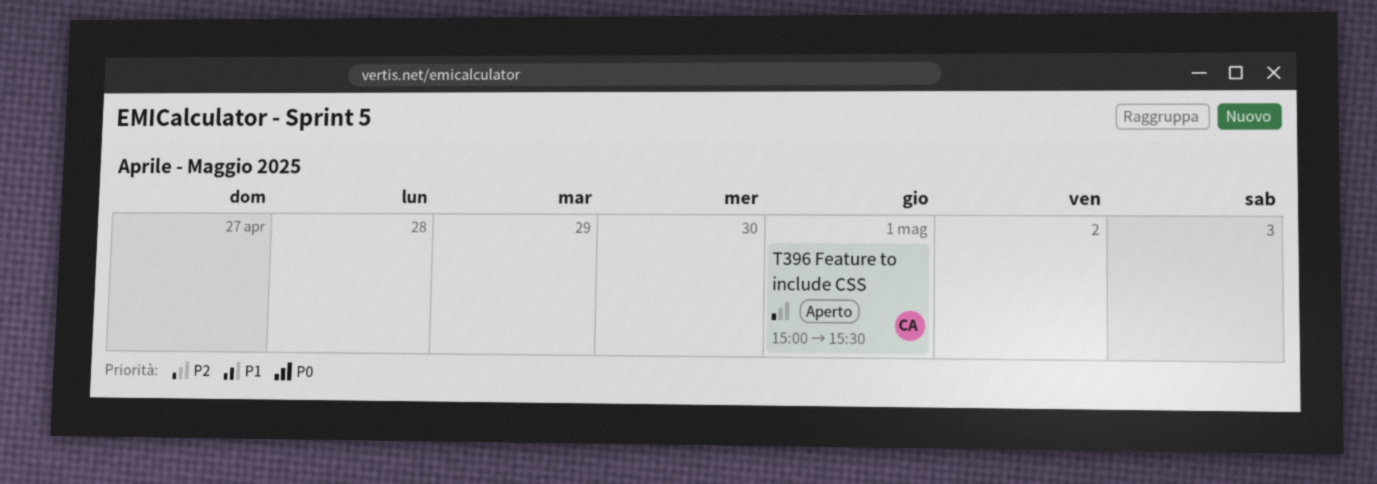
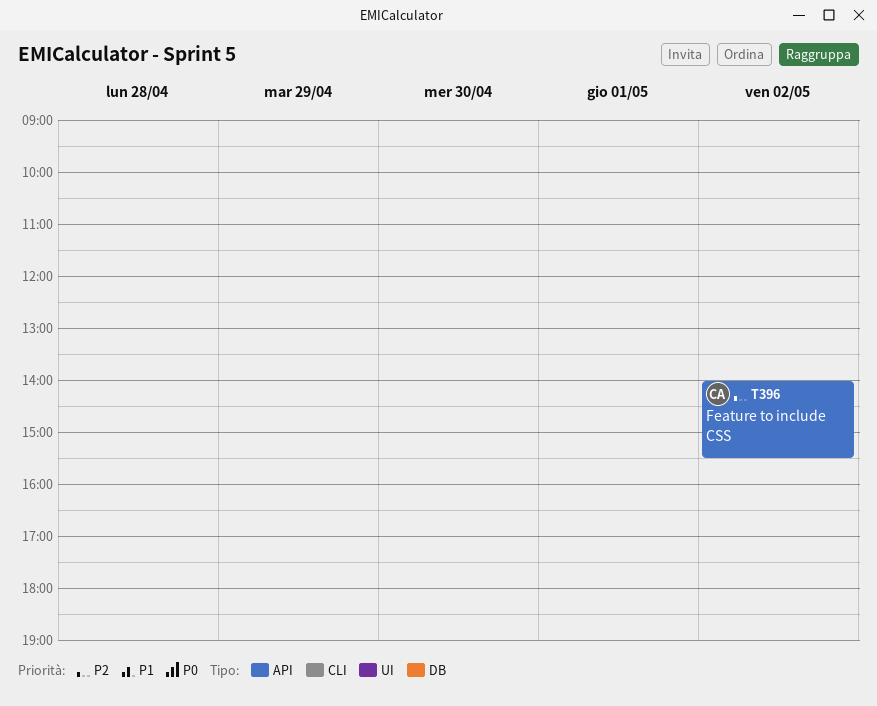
T396, day: May 1 -> May 2
T396, begins: 15:00 -> 14:00

